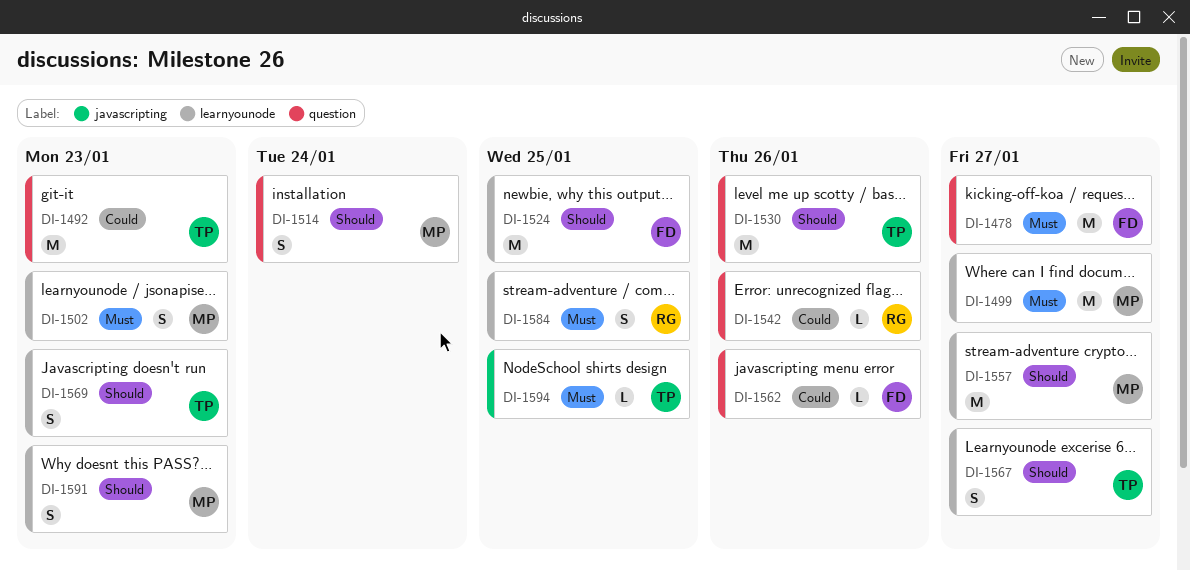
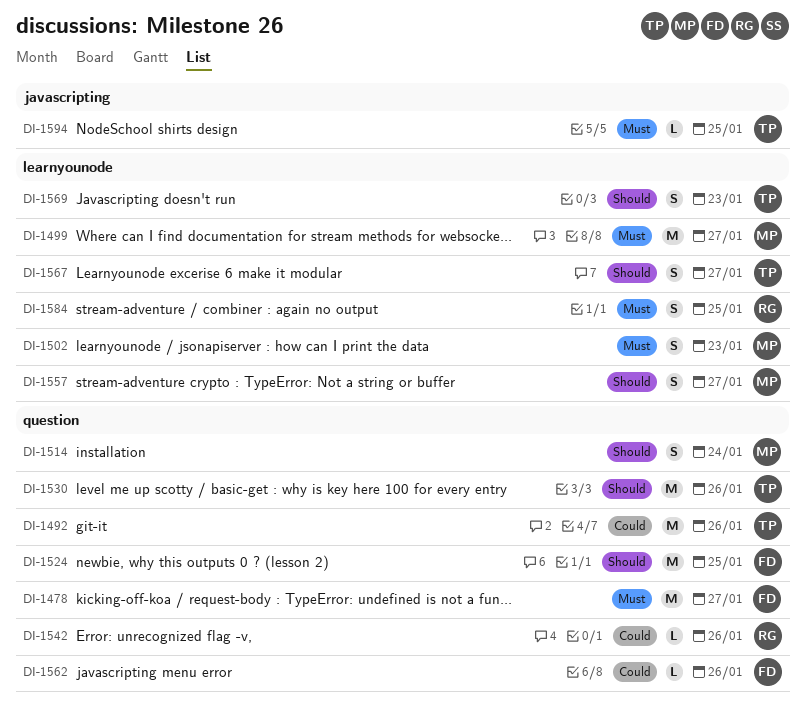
DI-1492, due: Jan 23 -> Jan 26
DI-1524, label: learnyounode -> question
DI-1557, estimate: M -> S
DI-1591: present -> none

